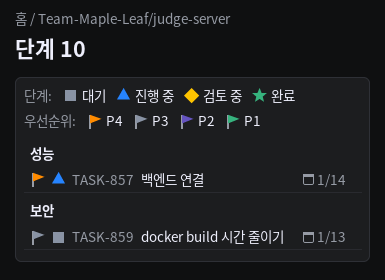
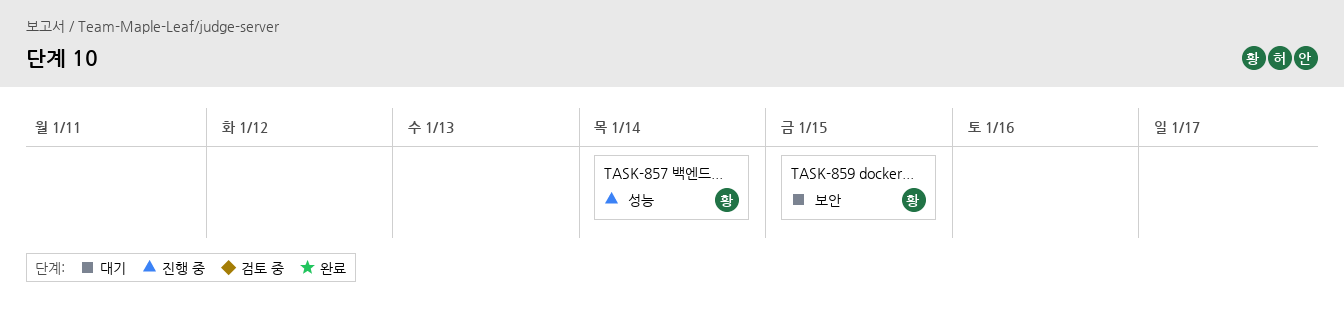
TASK-859, due: Jan 13 -> Jan 15

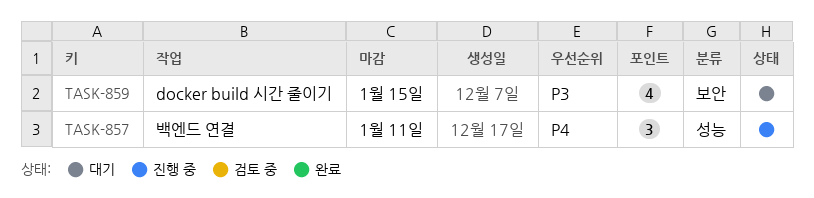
TASK-857, due: Jan 14 -> Jan 11

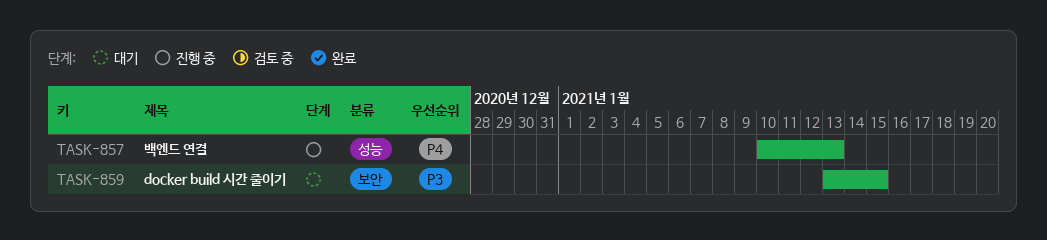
TASK-857, due: Jan 11 -> Jan 13

